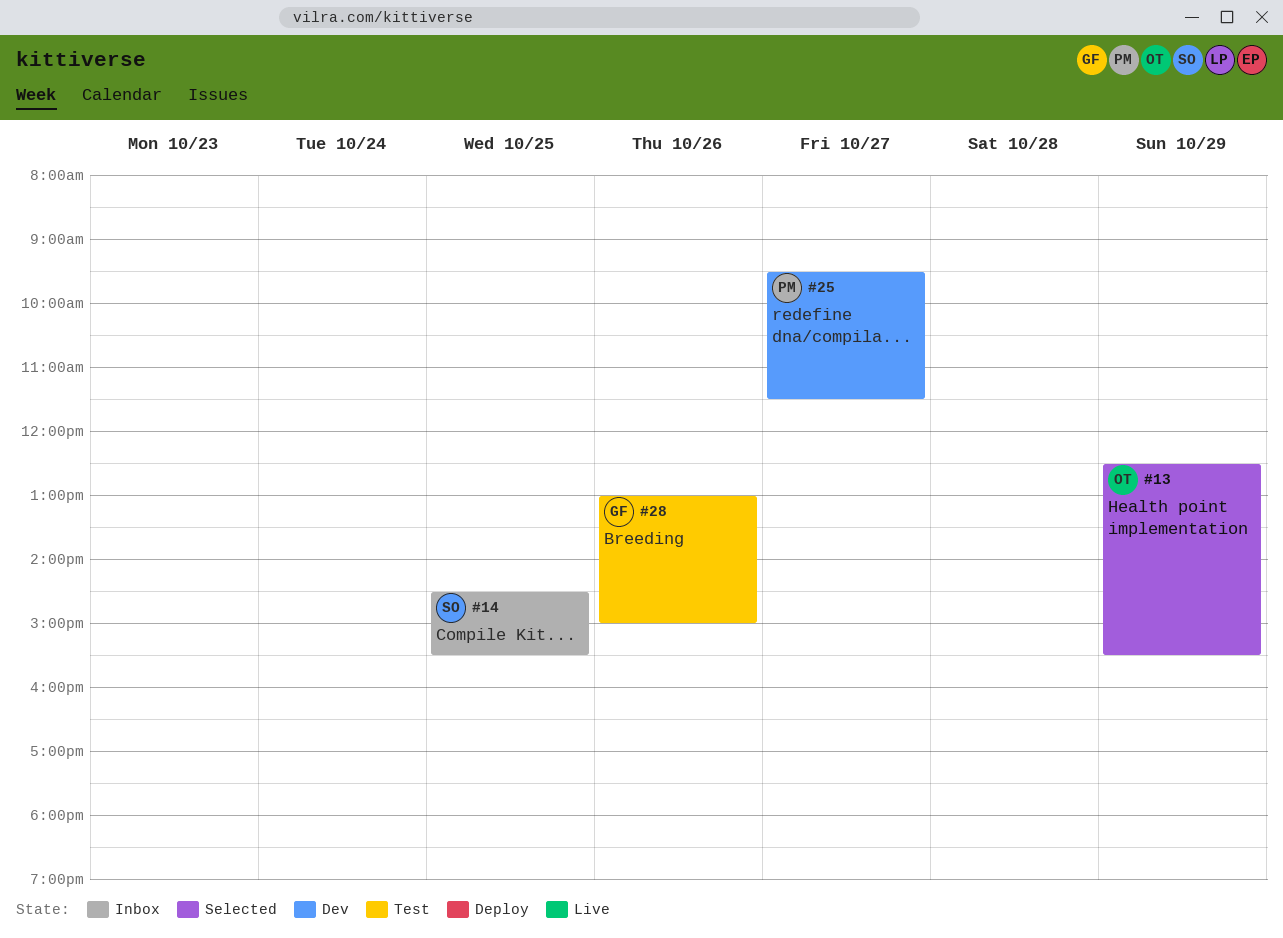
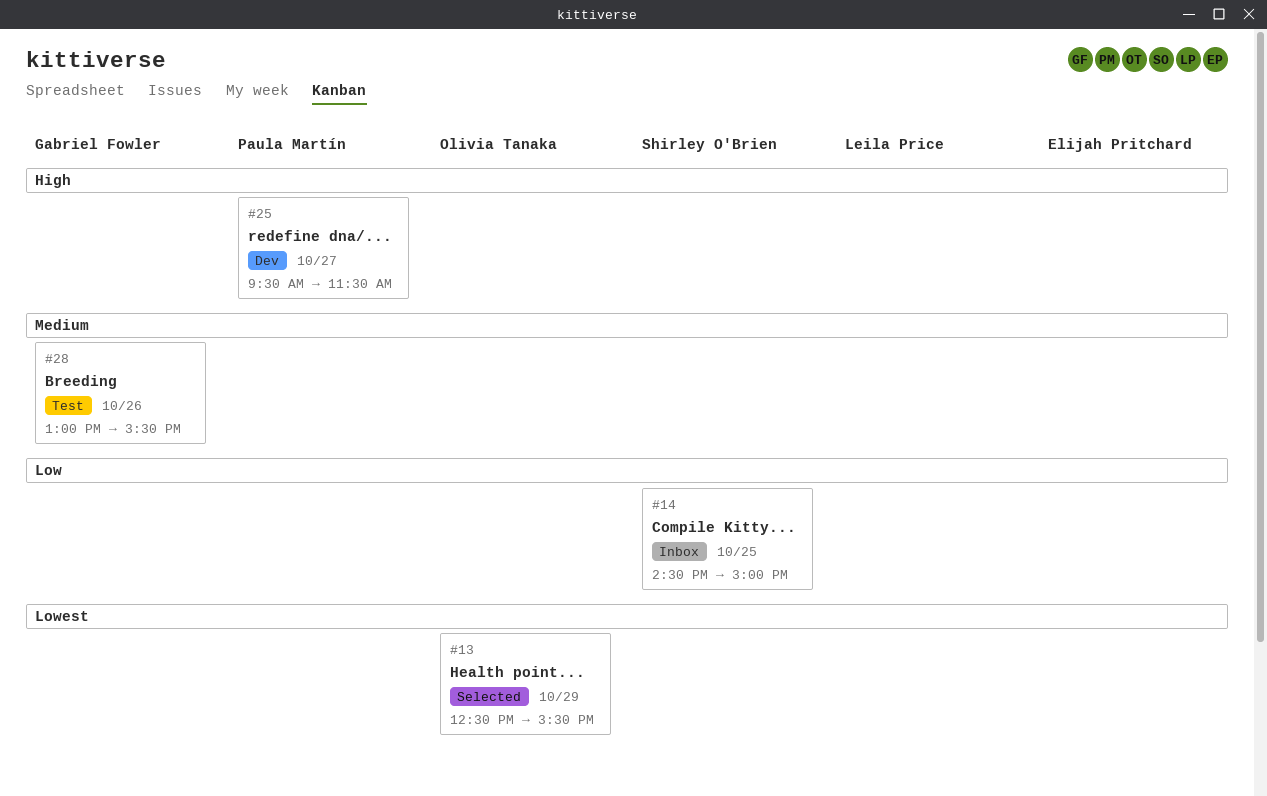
#14, ends: 15:30 -> 15:00
#28, ends: 15:00 -> 15:30

